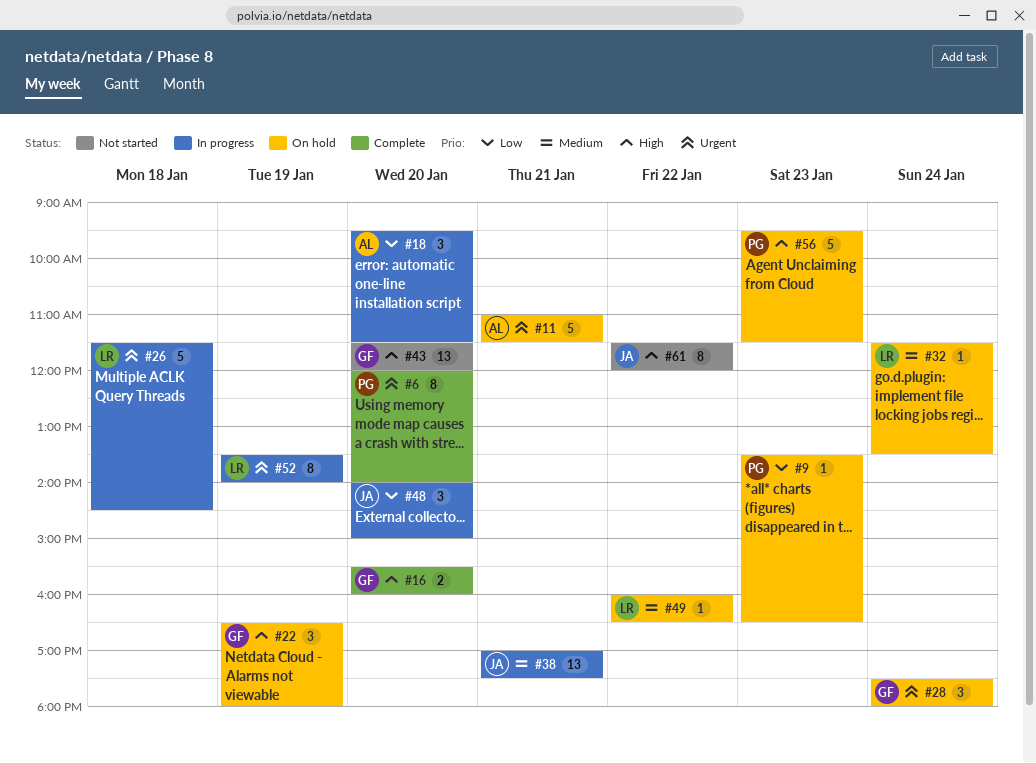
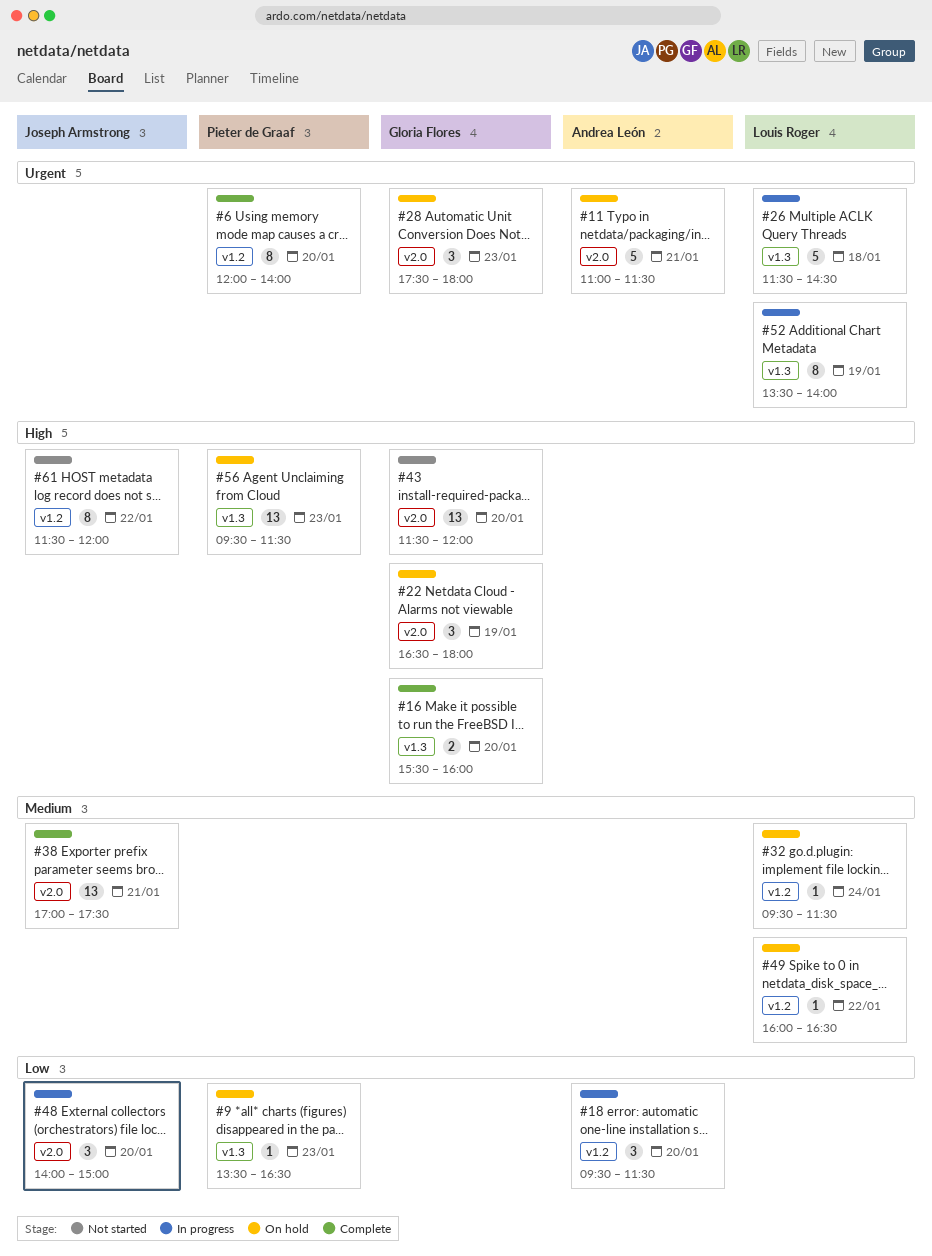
#28, day: Jan 24 -> Jan 23
#32, begins: 11:30 -> 09:30
#32, ends: 13:30 -> 11:30
#38, status: In progress -> Complete
#56, estimate: 5 -> 13

